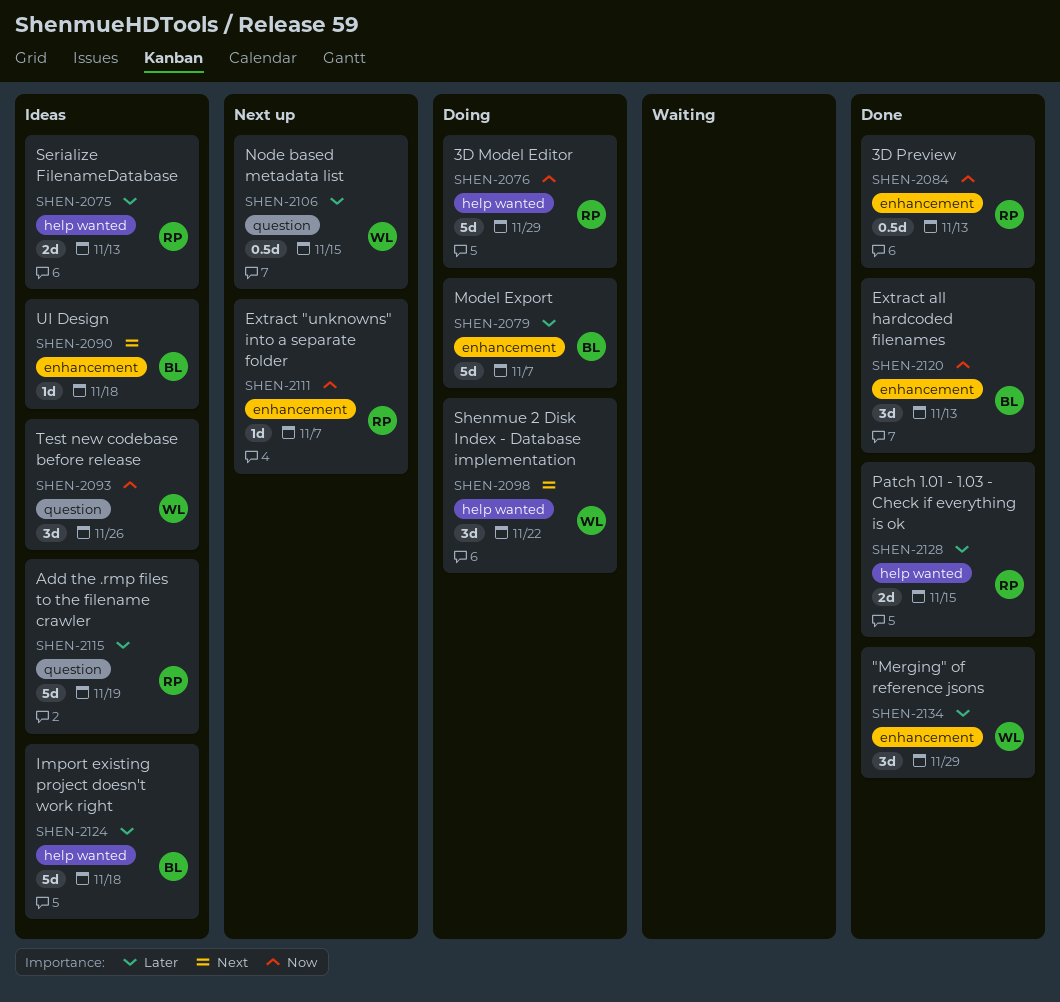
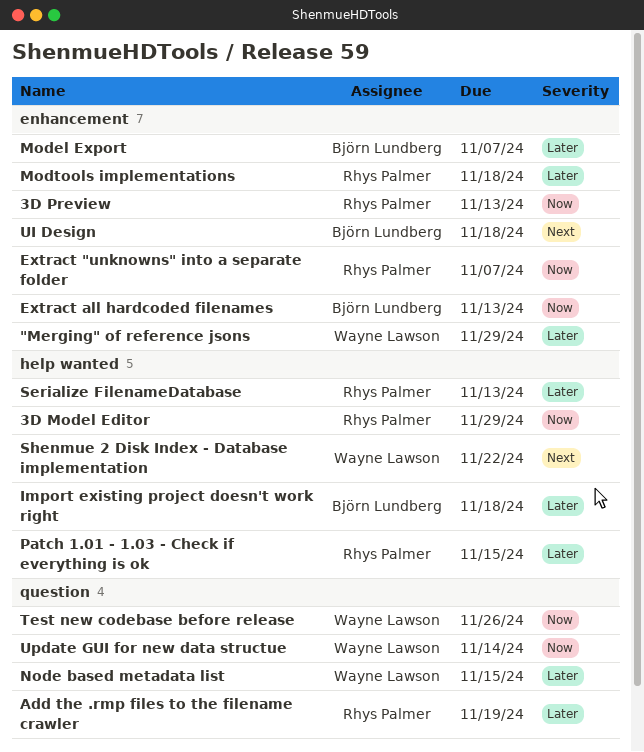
Modtools implementations: none -> present
Update GUI for new data structue: none -> present

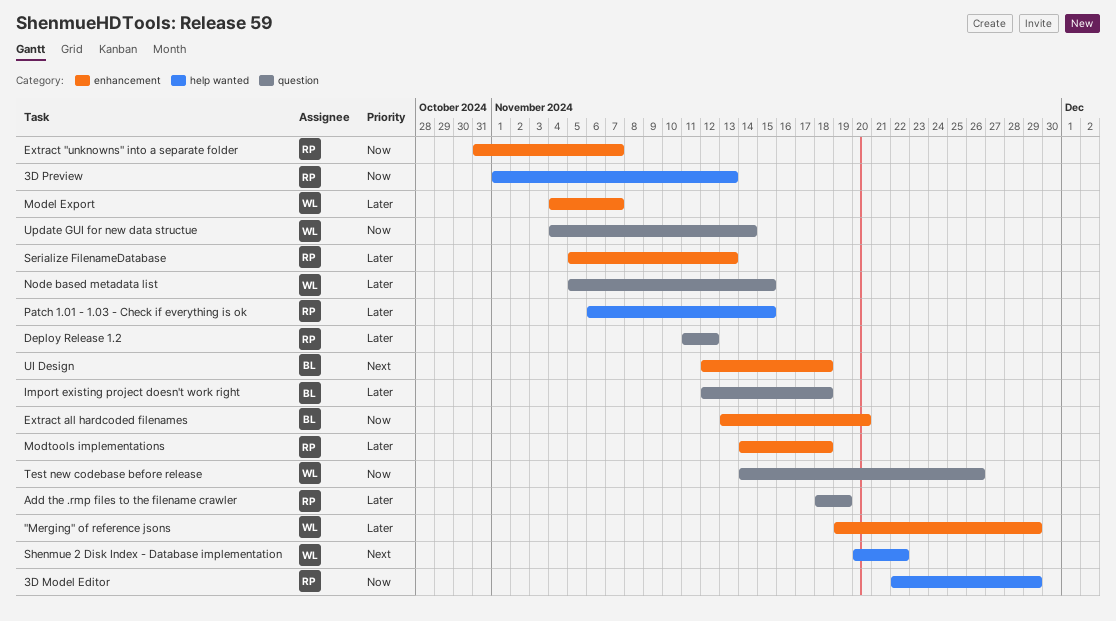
3D Preview, label: enhancement -> help wanted
Deploy Release 1.2: none -> present
Extract all hardcoded filenames, due: Nov 13 -> Nov 20
Import existing project doesn't work right, label: help wanted -> question
Model Export, owner: Björn Lundberg -> Wayne Lawson
Serialize FilenameDatabase, label: help wanted -> enhancement

